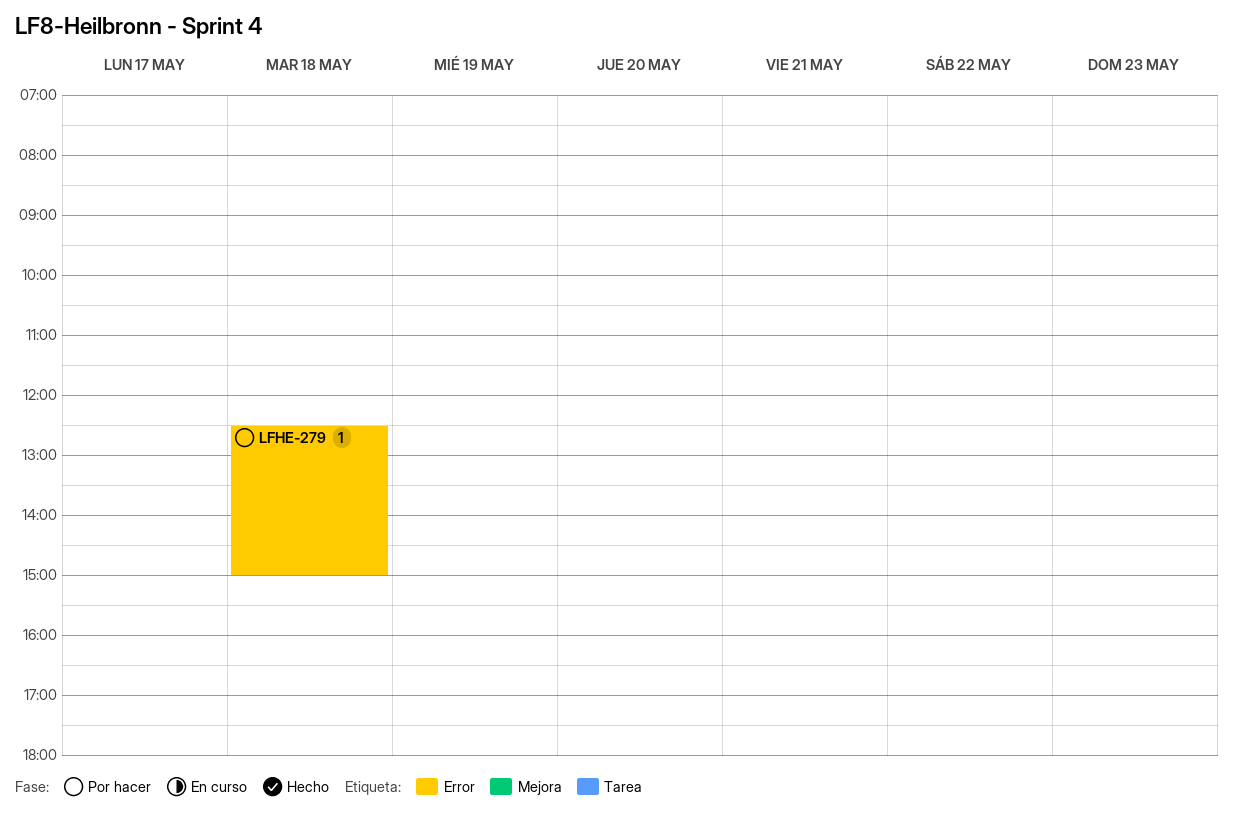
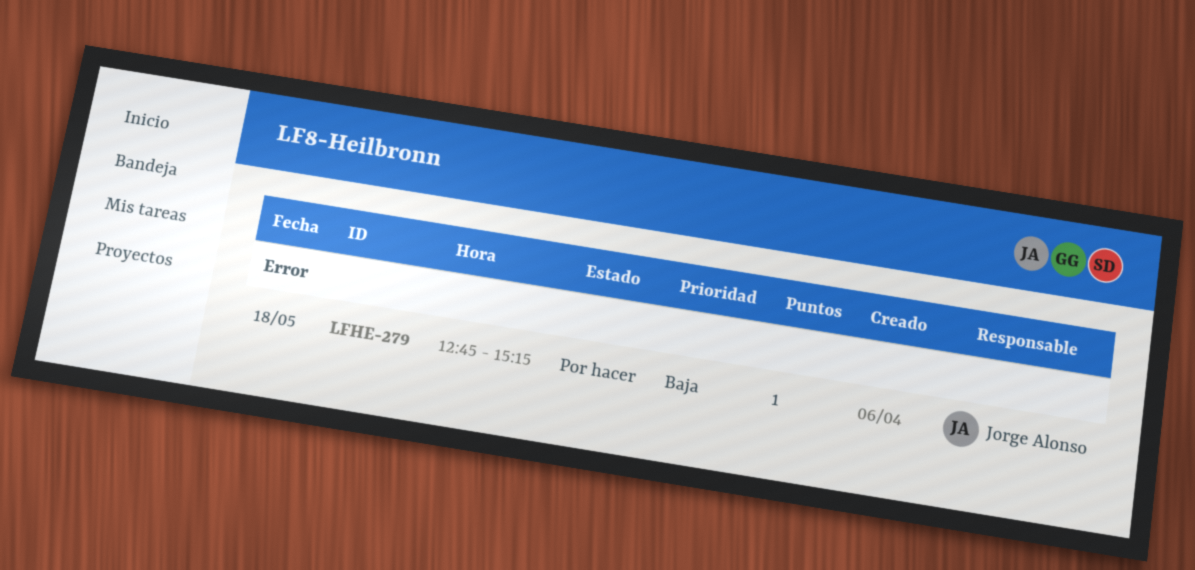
LFHE-279, begins: 12:30 -> 12:45
LFHE-279, ends: 15:00 -> 15:15

